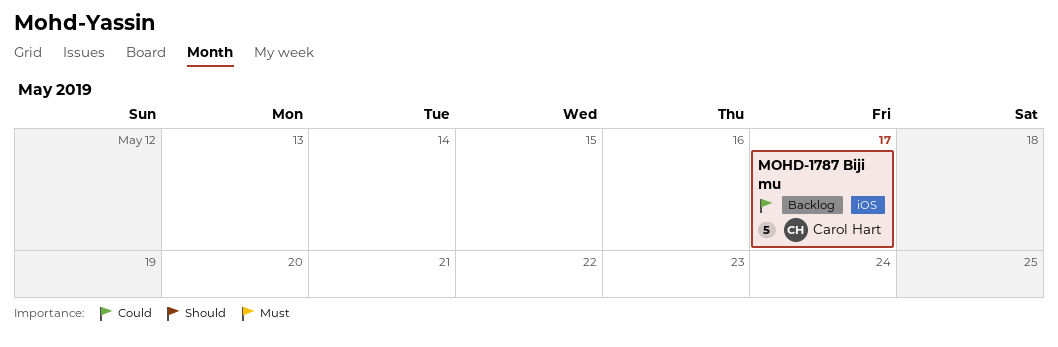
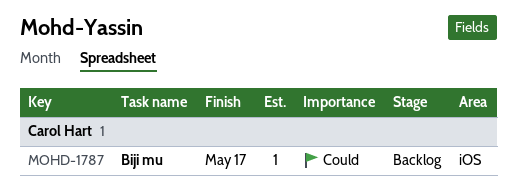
MOHD-1787, estimate: 5 -> 1

